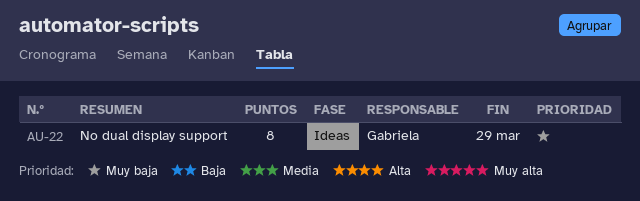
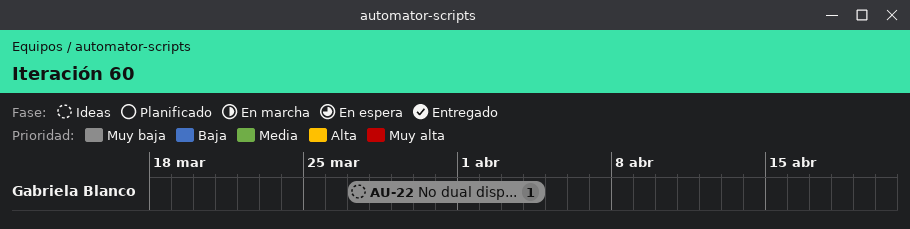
AU-22, estimate: 8 -> 1
AU-22, due: Mar 29 -> Apr 4

